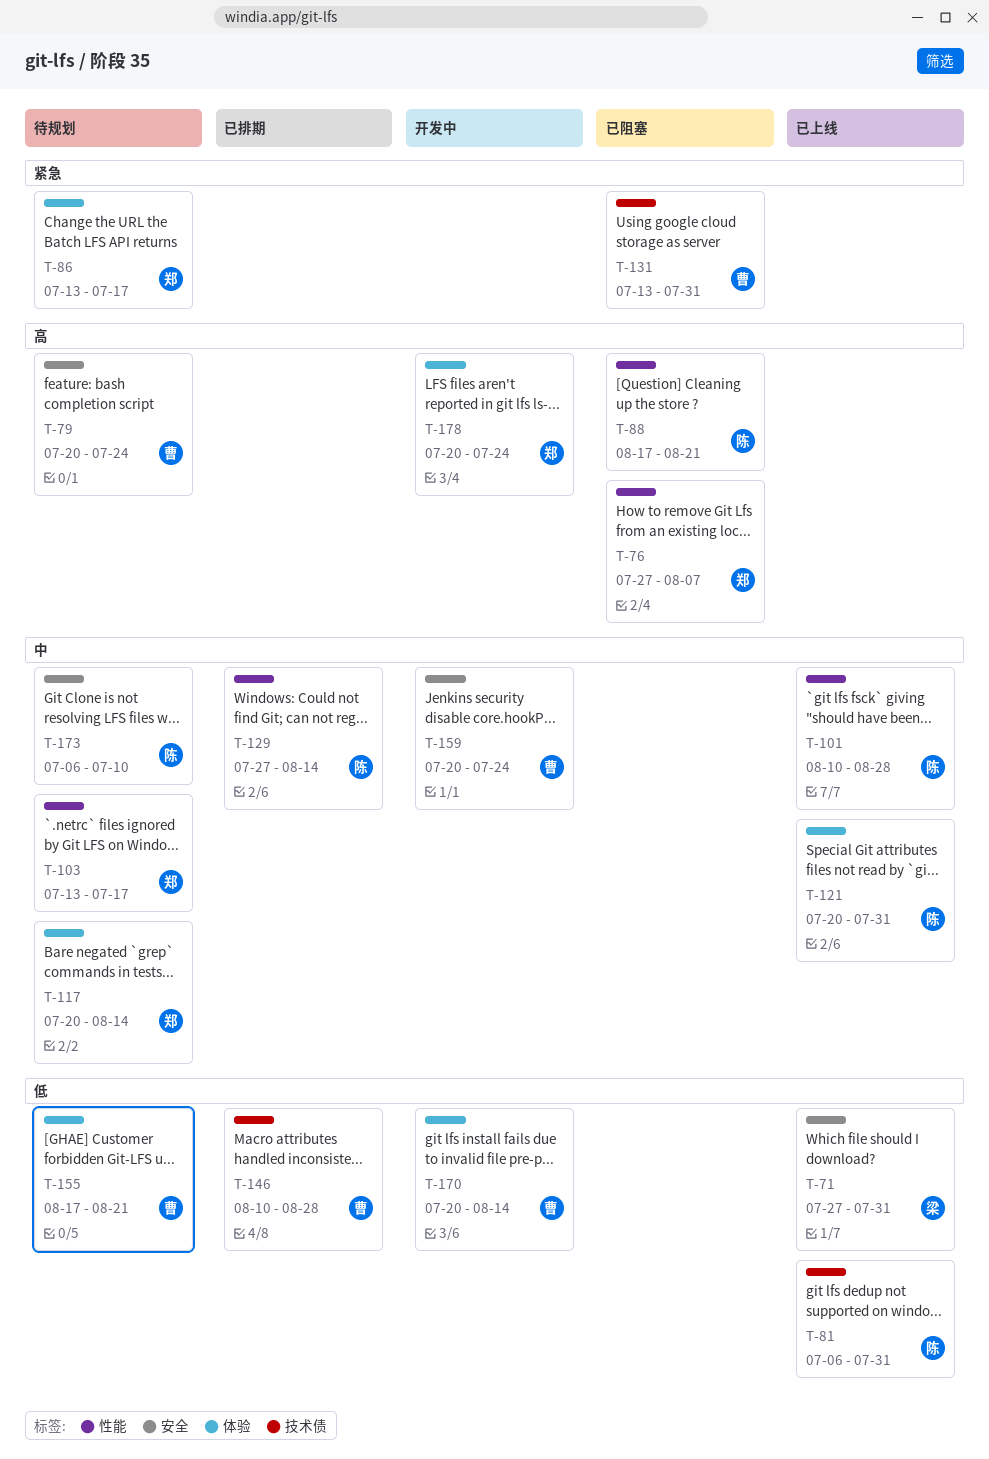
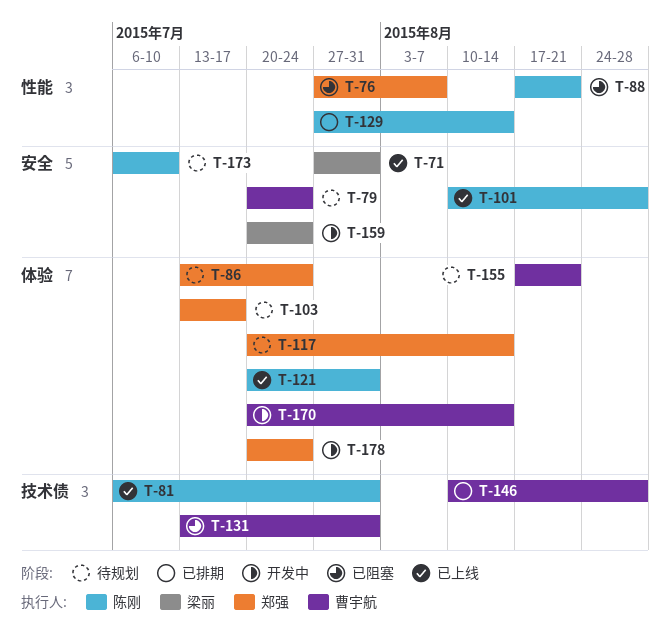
T-86, due: Jul 17 -> Jul 24
T-101, label: 性能 -> 安全
T-103, label: 性能 -> 体验
T-159, owner: 曹宇航 -> 梁丽

